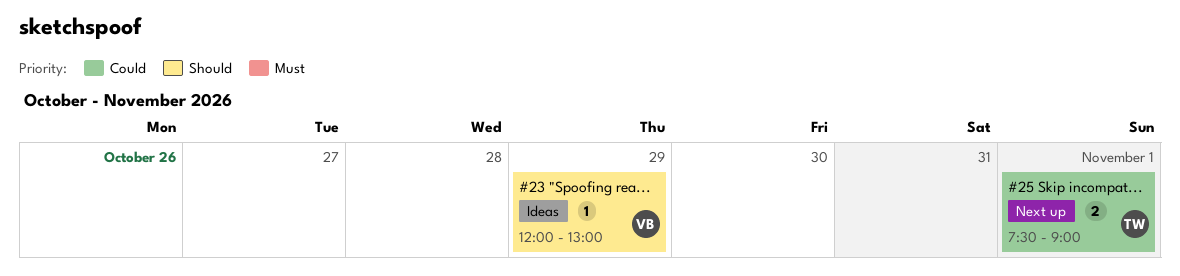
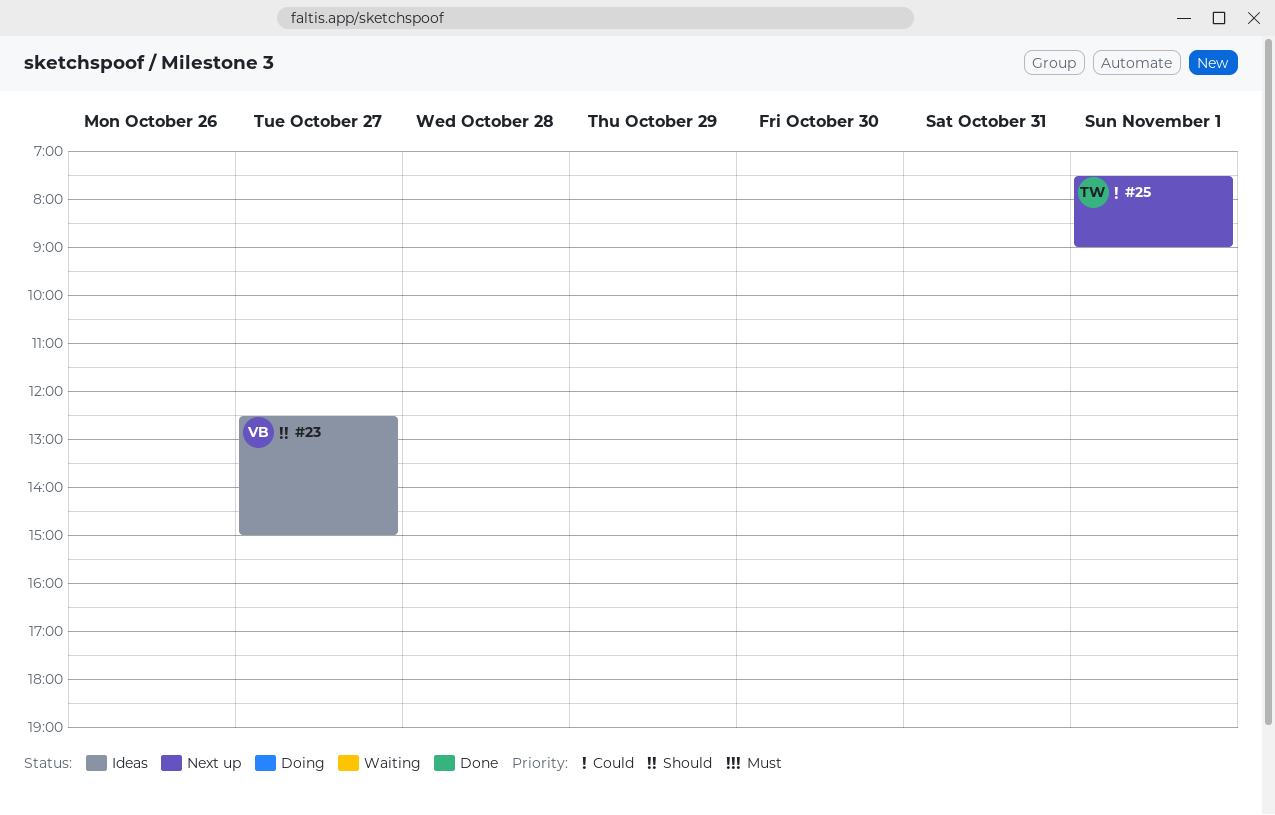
#23, day: Oct 29 -> Oct 27
#23, begins: 12:00 -> 12:30
#23, ends: 13:00 -> 15:00

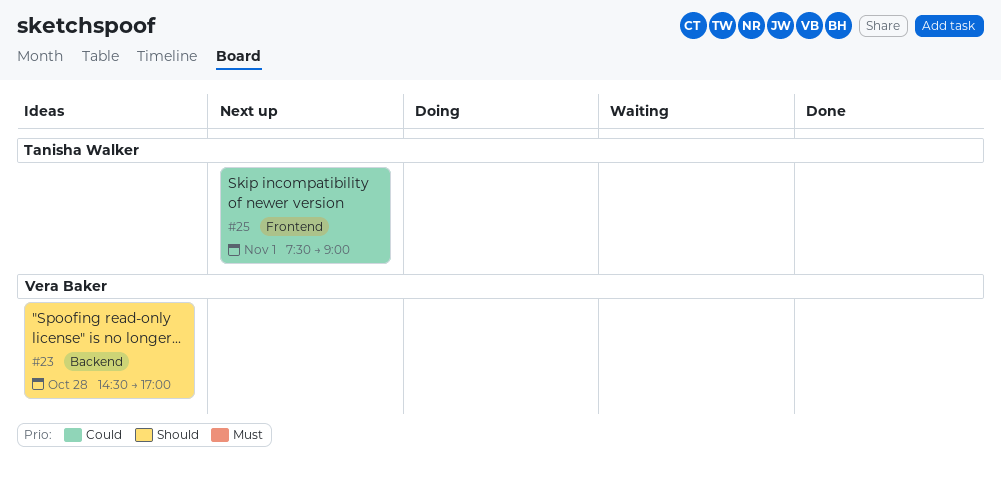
#23, day: Oct 27 -> Oct 28
#23, begins: 12:30 -> 14:30
#23, ends: 15:00 -> 17:00

